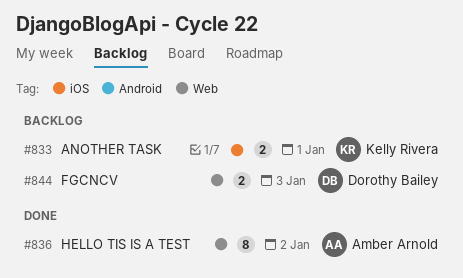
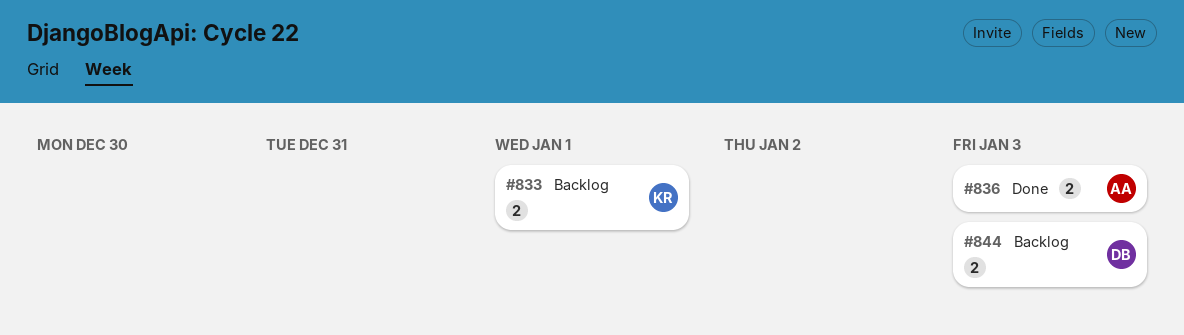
#836, estimate: 8 -> 2
#836, due: Jan 2 -> Jan 3

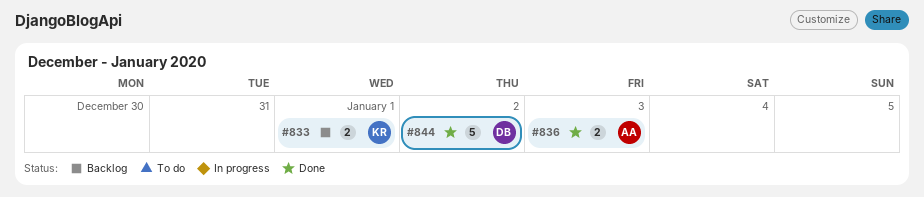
#844, status: Backlog -> Done
#844, estimate: 2 -> 5
#844, due: Jan 3 -> Jan 2

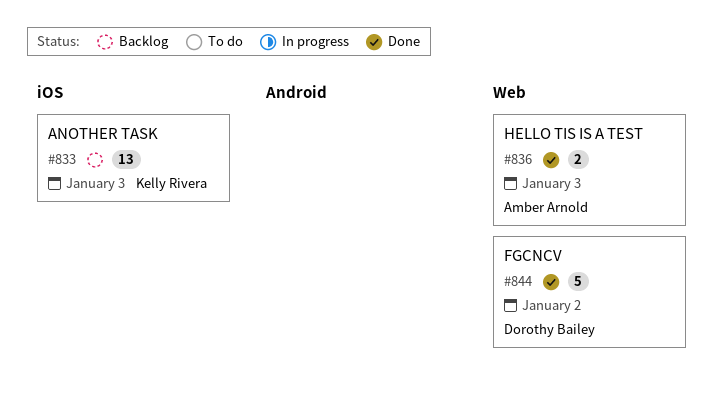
#833, estimate: 2 -> 13
#833, due: Jan 1 -> Jan 3

